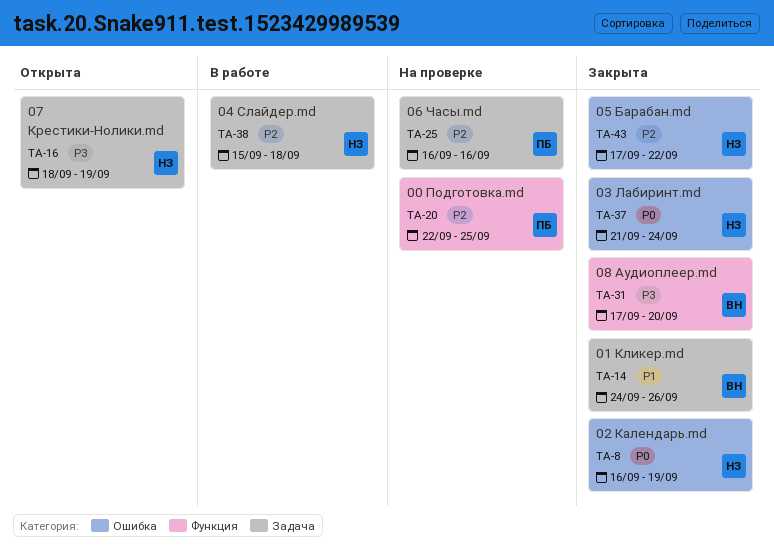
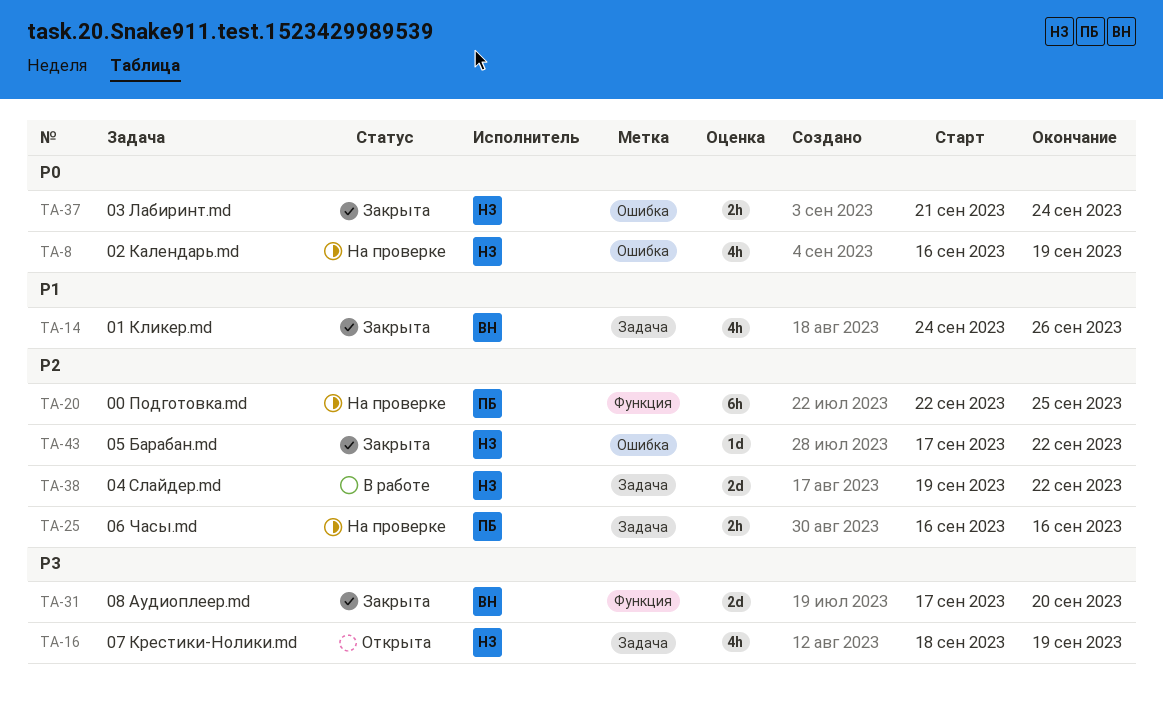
TA-8, status: Закрыта -> На проверке
TA-38, start: Sep 15 -> Sep 19
TA-38, due: Sep 18 -> Sep 22

